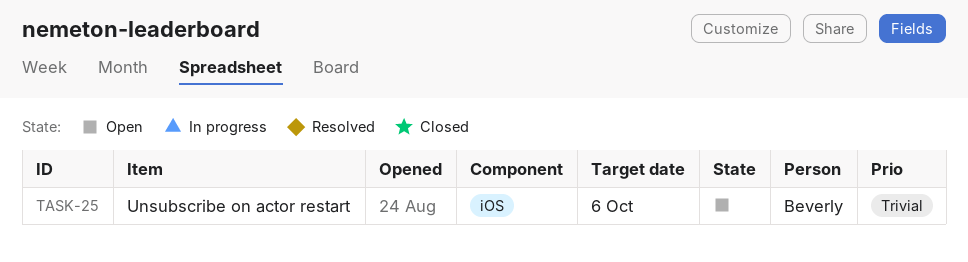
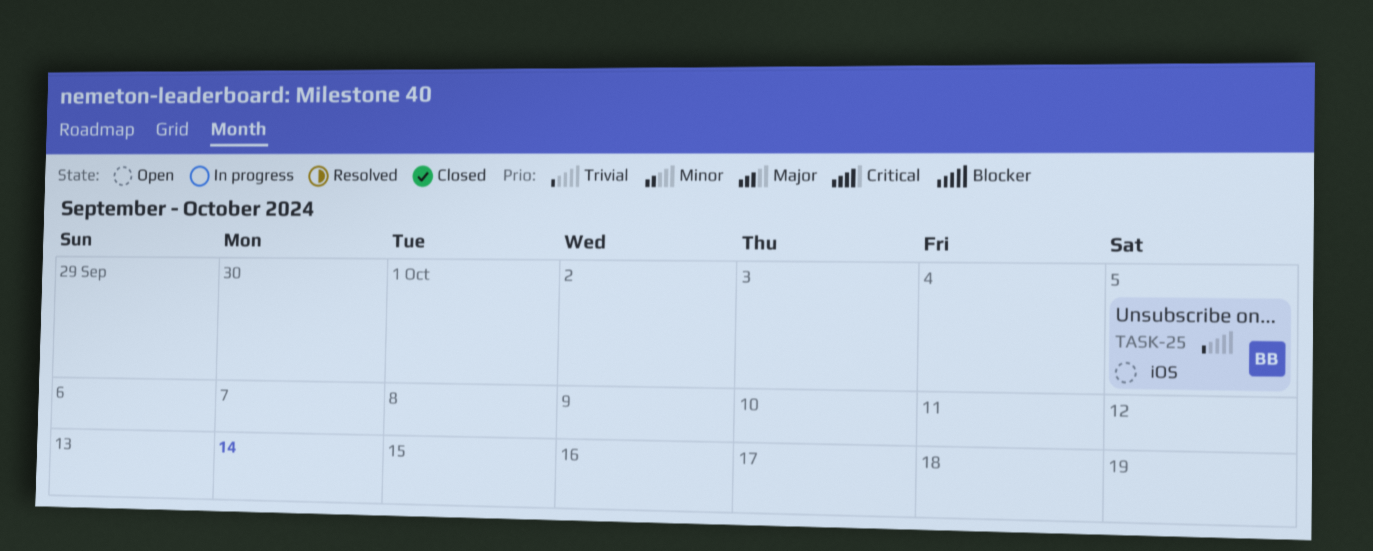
TASK-25, due: Oct 6 -> Oct 5

